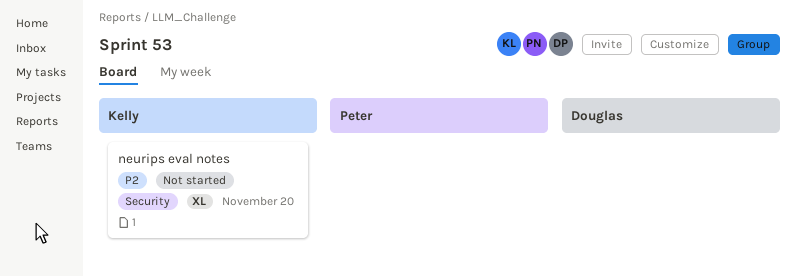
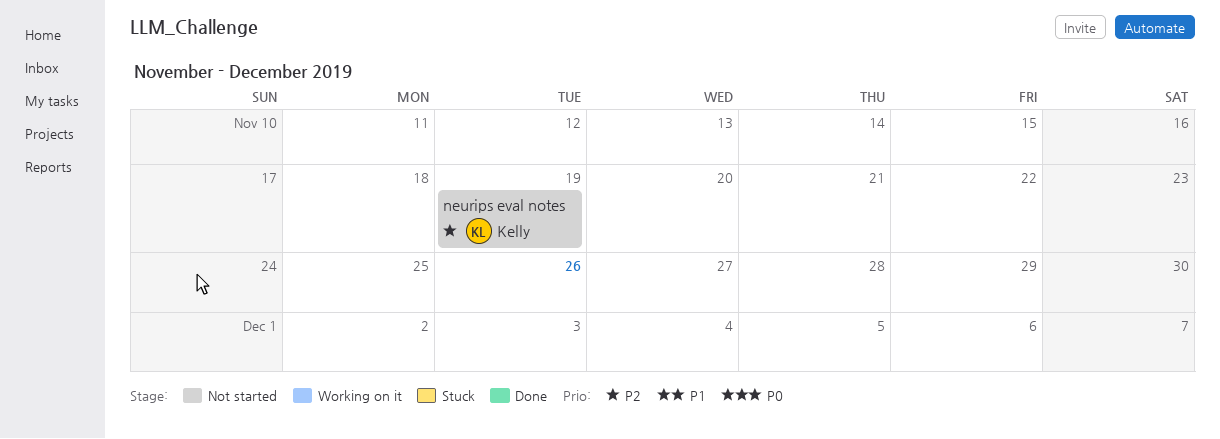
neurips eval notes, due: Nov 20 -> Nov 19

